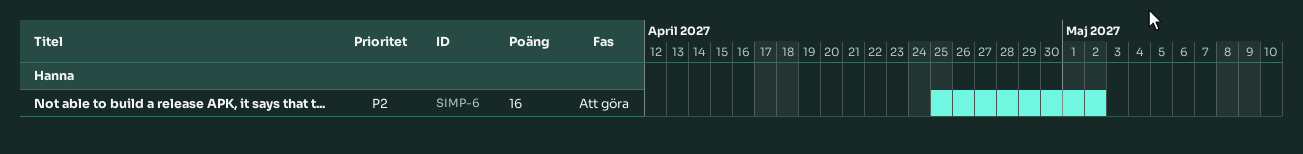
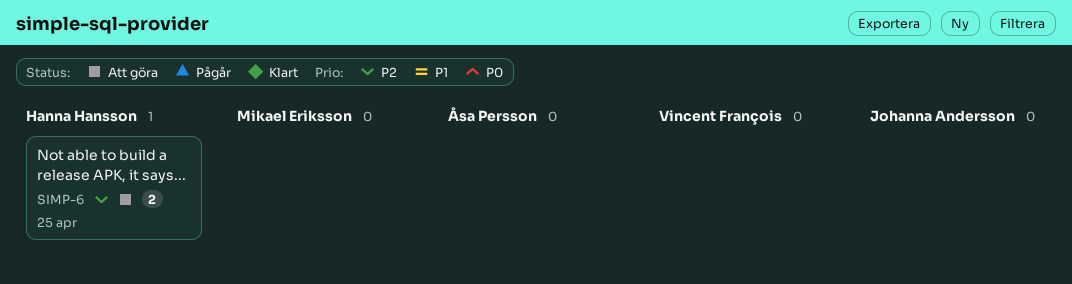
SIMP-6, estimate: 16 -> 2
SIMP-6, due: May 2 -> Apr 25

